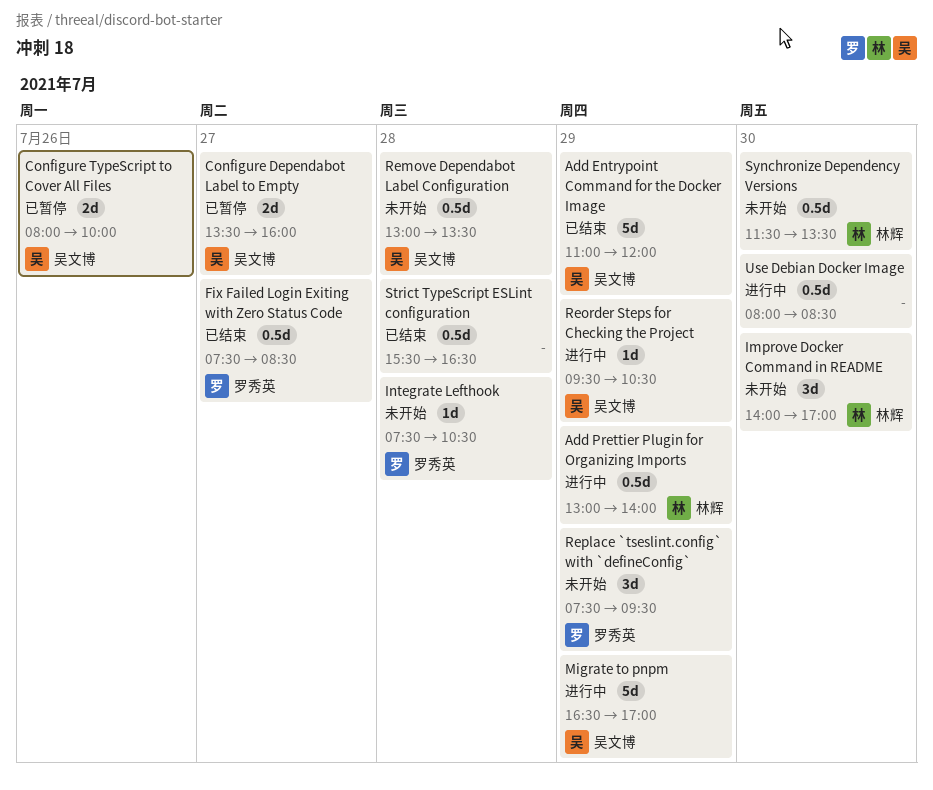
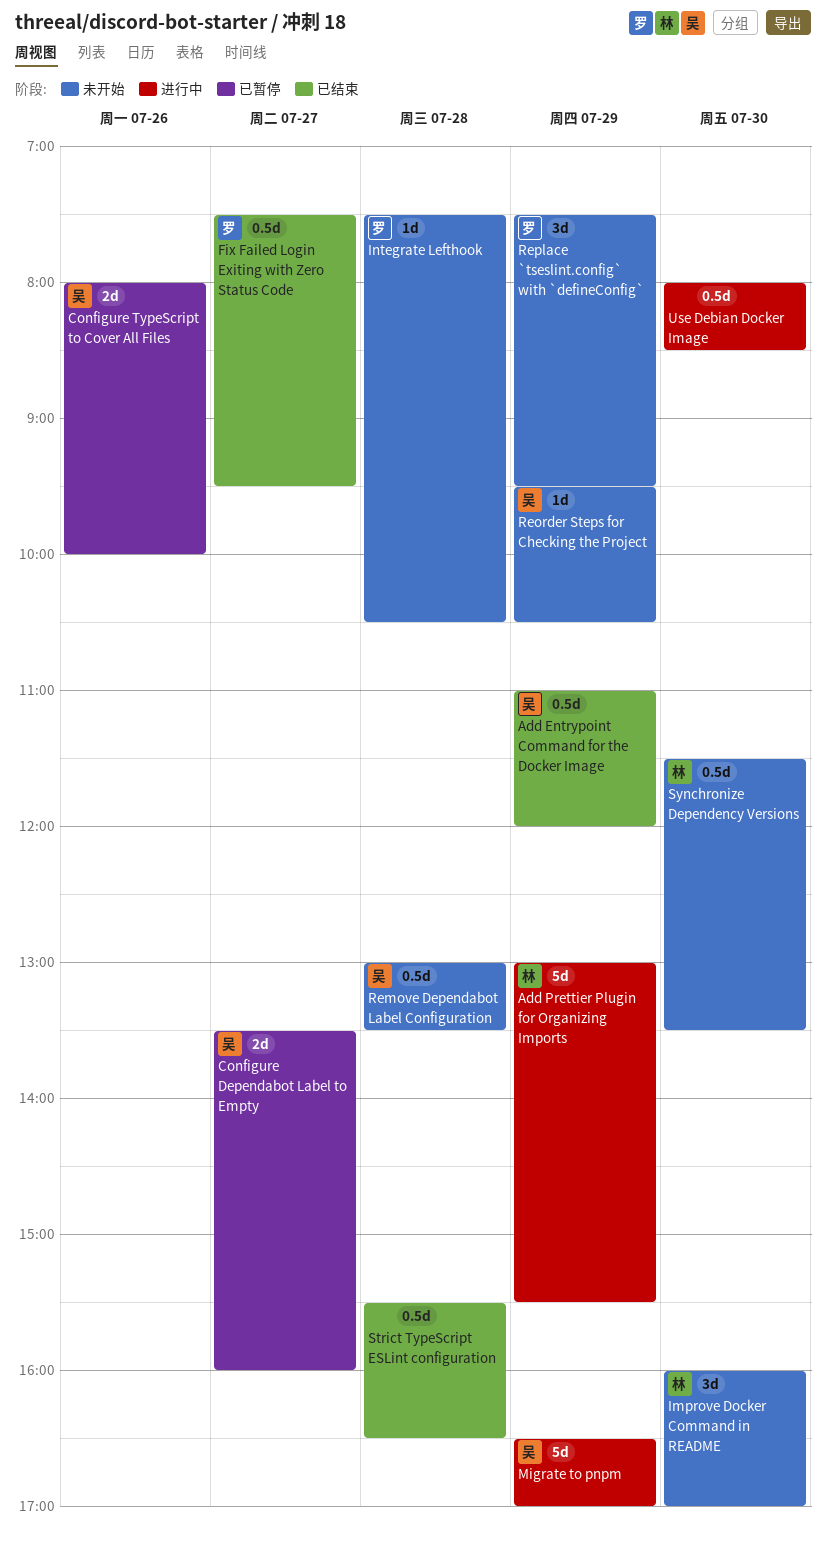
Add Entrypoint Command for the Docker Image, estimate: 5d -> 0.5d
Add Prettier Plugin for Organizing Imports, estimate: 0.5d -> 5d
Add Prettier Plugin for Organizing Imports, ends: 14:00 -> 15:30
Fix Failed Login Exiting with Zero Status Code, ends: 08:30 -> 09:30
Improve Docker Command in README, begins: 14:00 -> 16:00
Reorder Steps for Checking the Project, status: 进行中 -> 未开始

